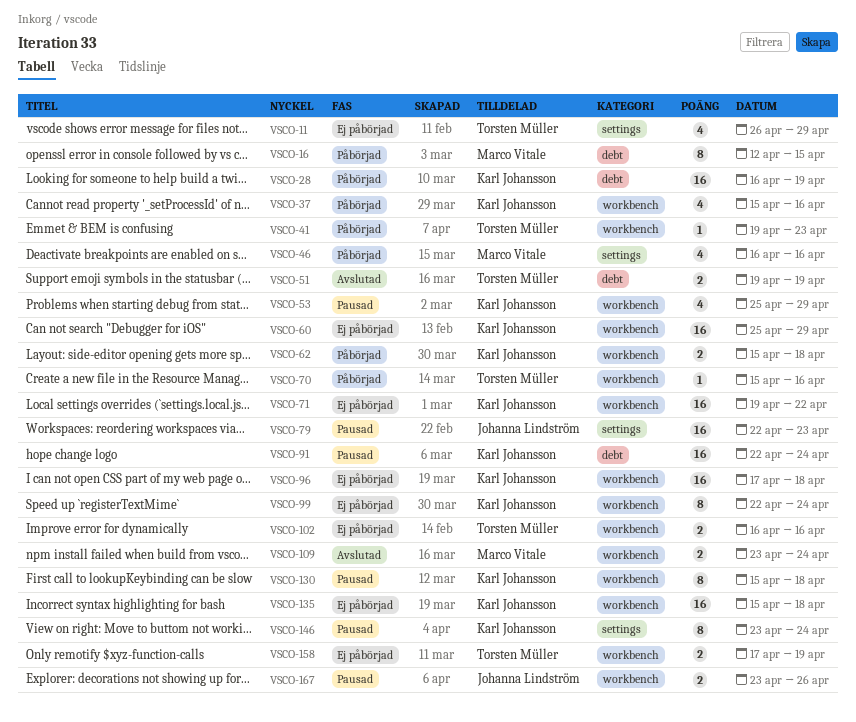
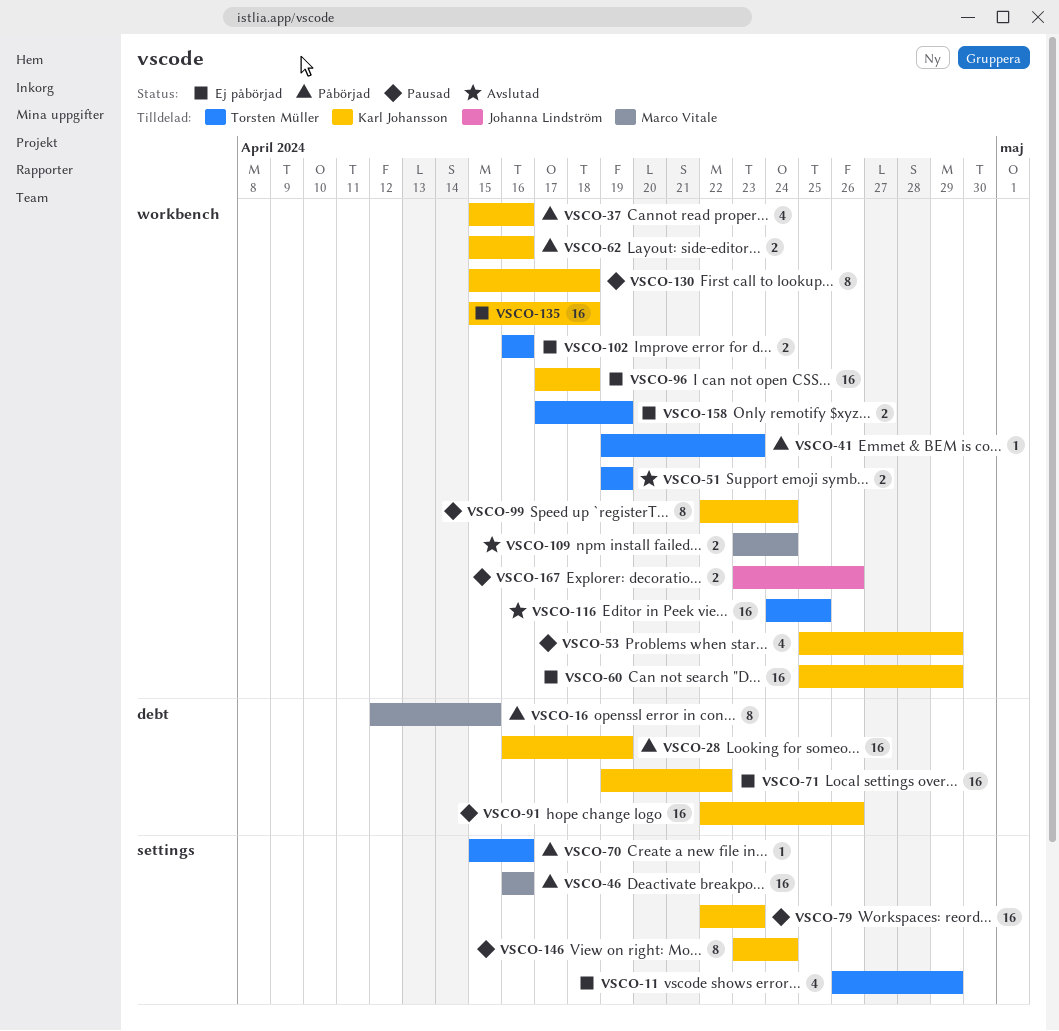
VSCO-46, estimate: 4 -> 16
VSCO-51, label: debt -> workbench
VSCO-62, due: Apr 18 -> Apr 16
VSCO-70, label: workbench -> settings
VSCO-71, label: workbench -> debt
VSCO-79, owner: Johanna Lindström -> Karl Johansson
VSCO-91, due: Apr 24 -> Apr 26
VSCO-99, status: Ej påbörjad -> Pausad
VSCO-116: none -> present

